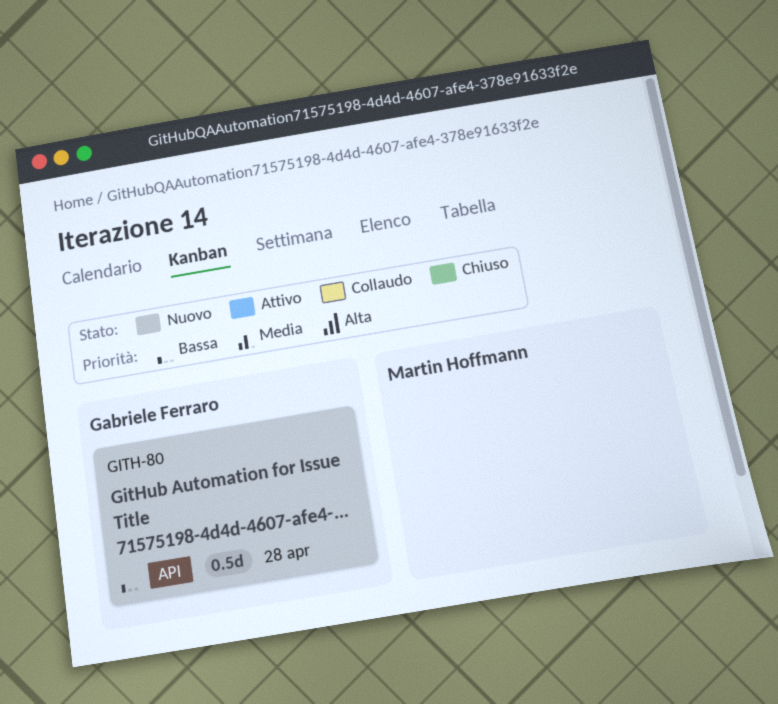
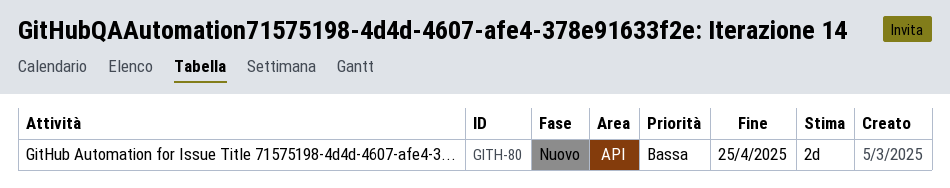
GITH-80, estimate: 0.5d -> 2d
GITH-80, due: Apr 28 -> Apr 25

